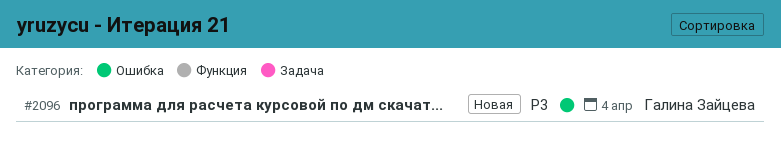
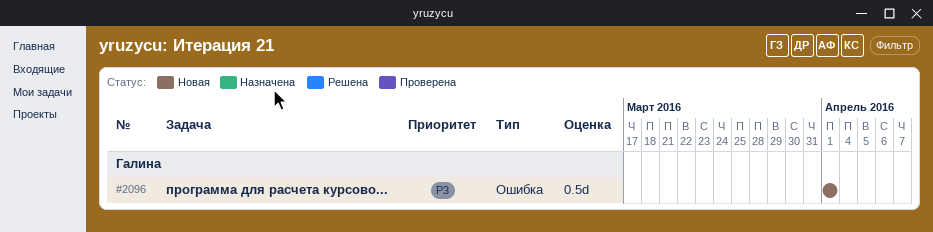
#2096, due: Apr 4 -> Apr 1

